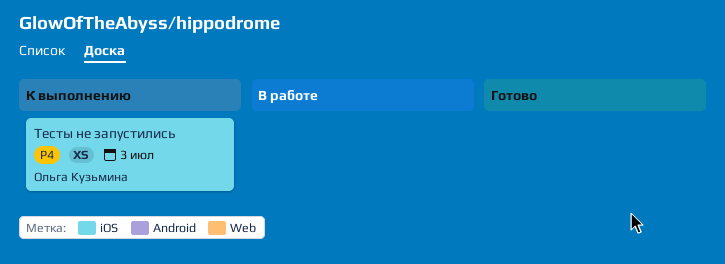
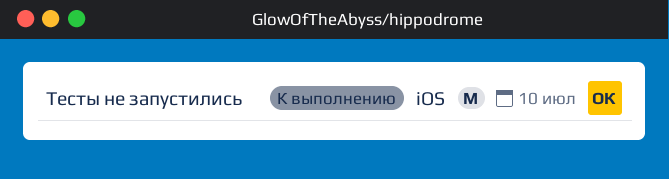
Тесты не запустились, estimate: XS -> M
Тесты не запустились, due: Jul 3 -> Jul 10

